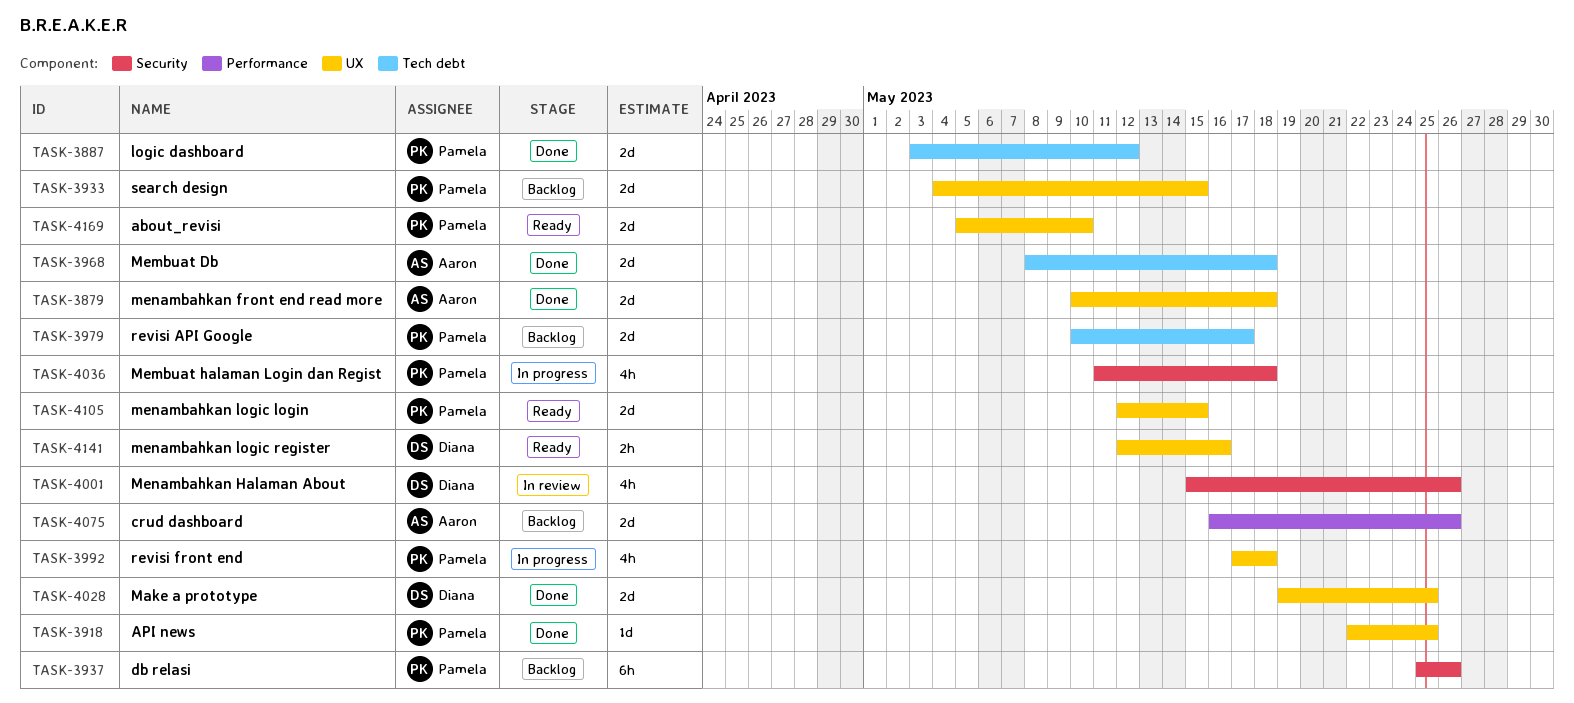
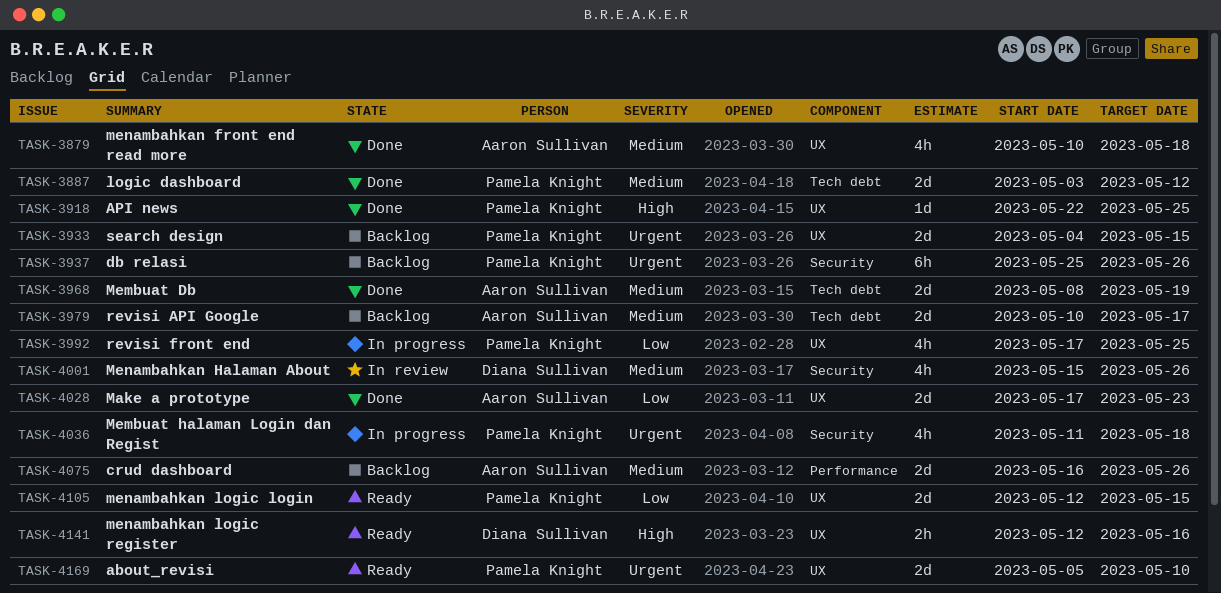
TASK-3879, estimate: 2d -> 4h
TASK-3968, due: May 18 -> May 19
TASK-3979, owner: Pamela Knight -> Aaron Sullivan
TASK-3992, due: May 18 -> May 25
TASK-4028, owner: Diana Sullivan -> Aaron Sullivan
TASK-4028, start: May 19 -> May 17
TASK-4028, due: May 25 -> May 23

